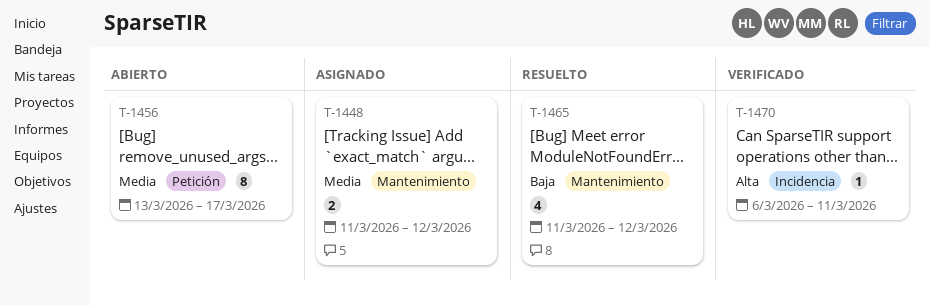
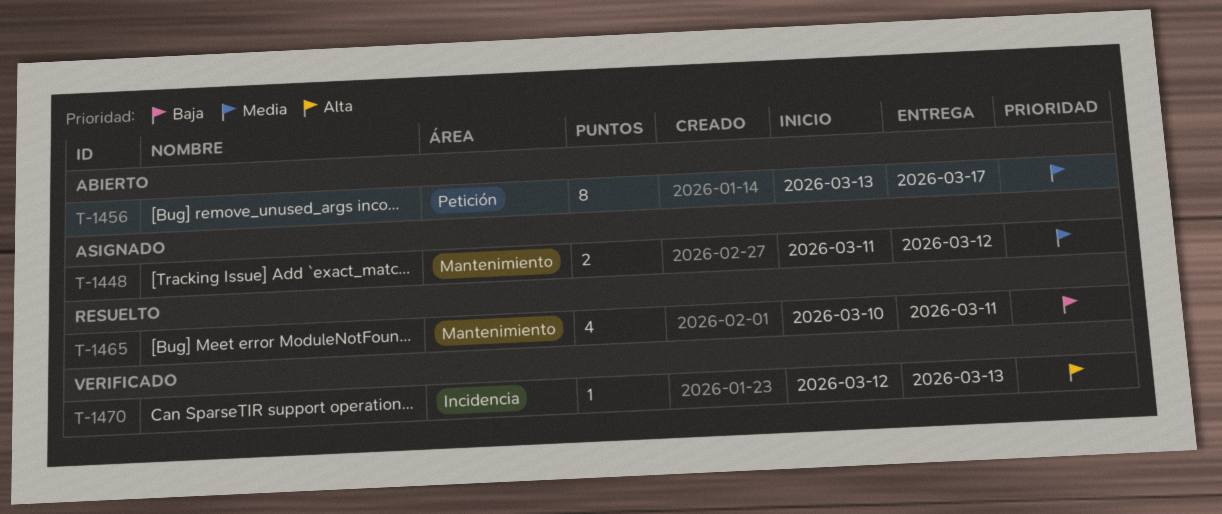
T-1465, start: Mar 11 -> Mar 10
T-1465, due: Mar 12 -> Mar 11
T-1470, start: Mar 6 -> Mar 12
T-1470, due: Mar 11 -> Mar 13

